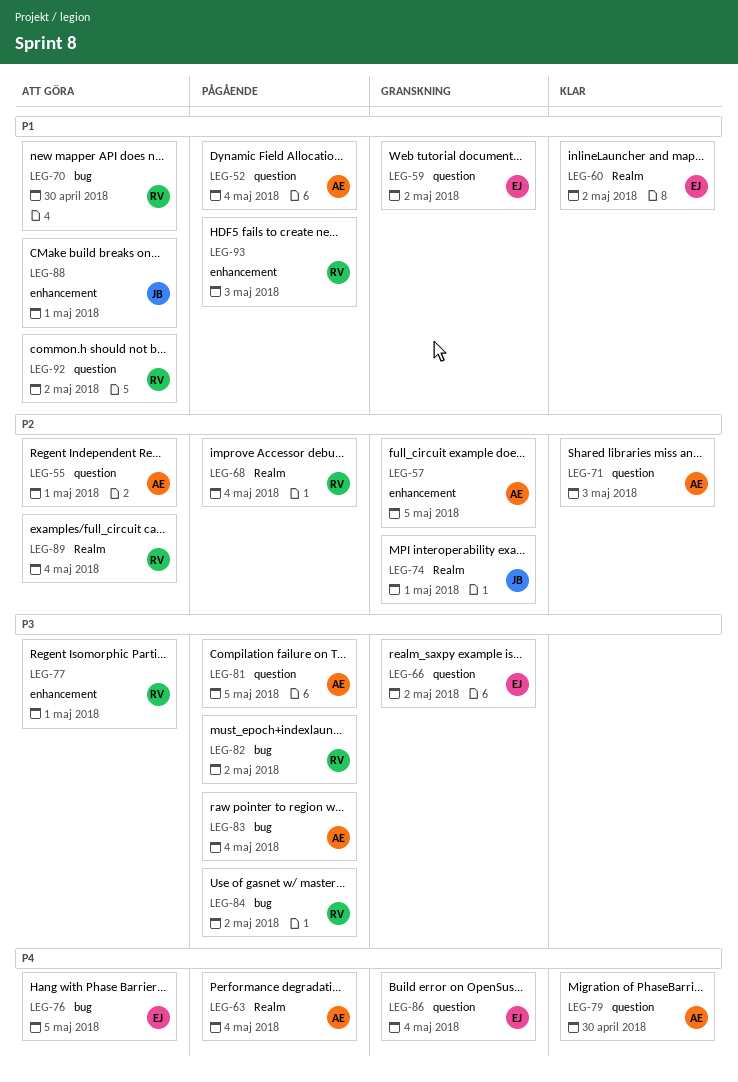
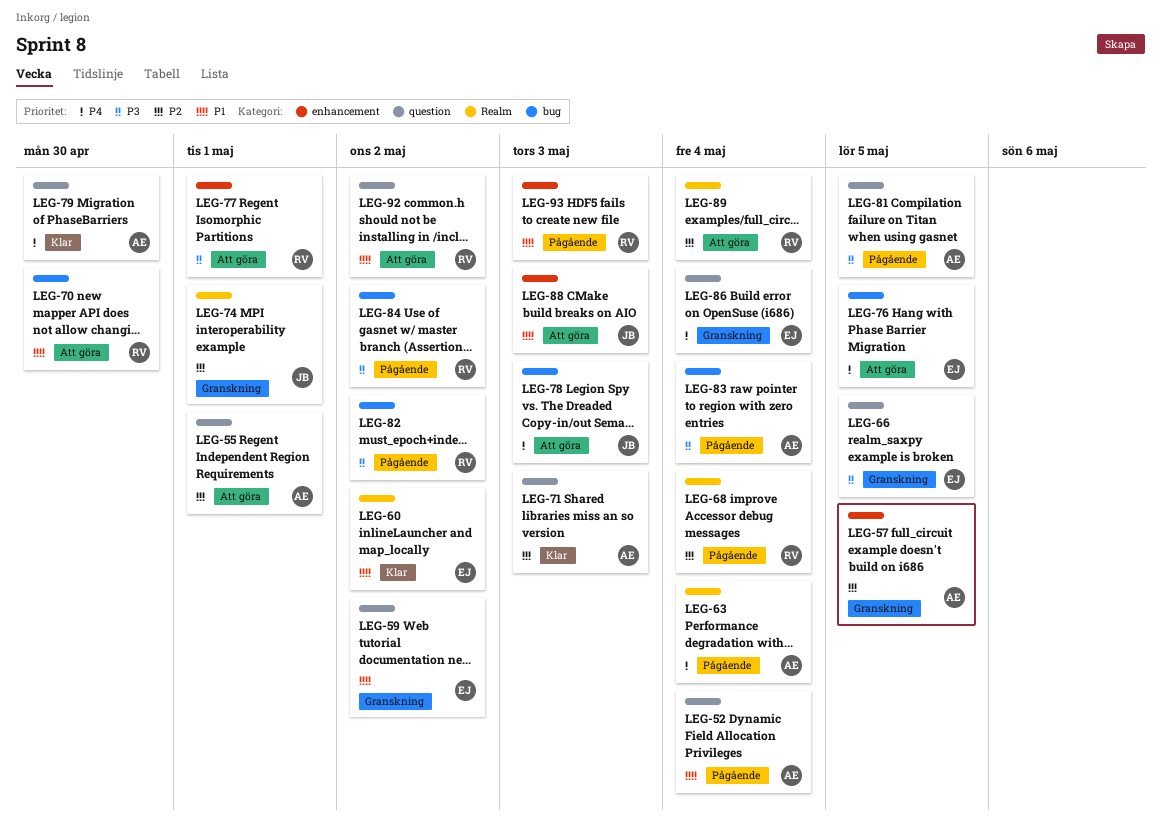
LEG-66, due: May 2 -> May 5
LEG-78: none -> present
LEG-88, due: May 1 -> May 3

